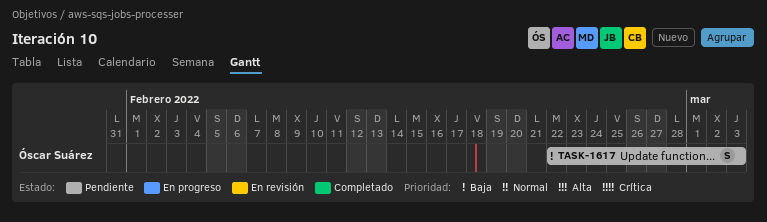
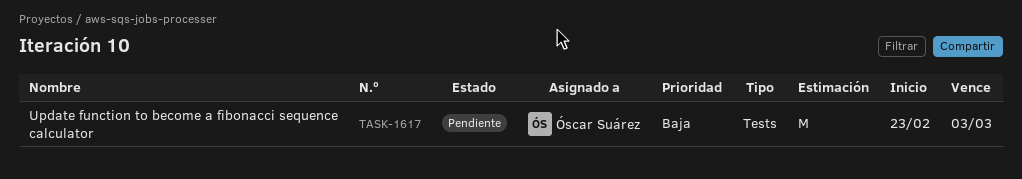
TASK-1617, estimate: S -> M
TASK-1617, start: Feb 22 -> Feb 23

